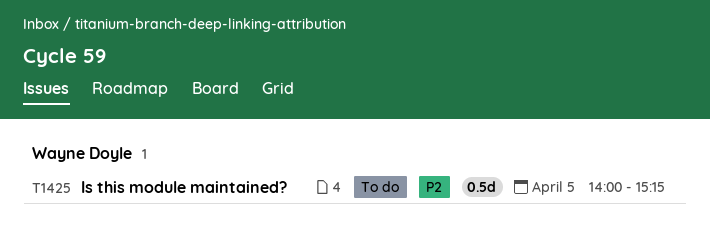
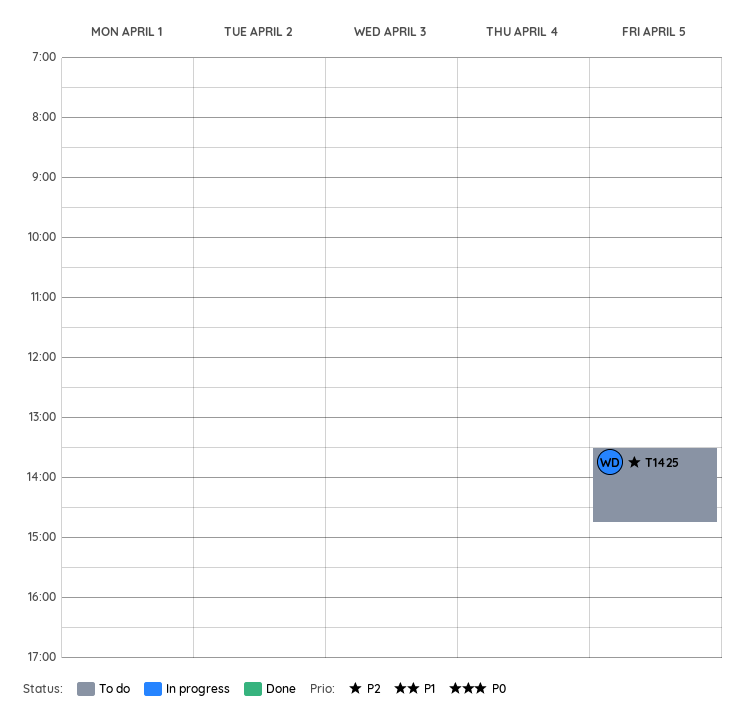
T1425, begins: 14:00 -> 13:30
T1425, ends: 15:15 -> 14:45

